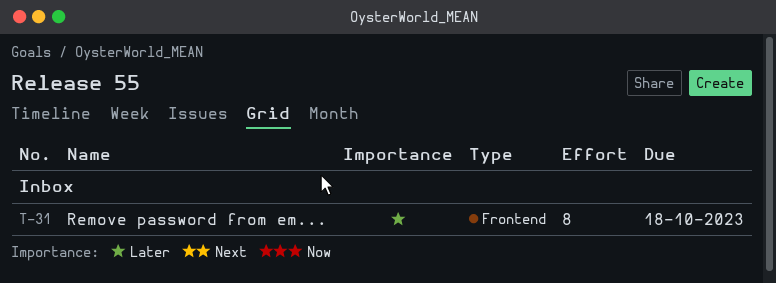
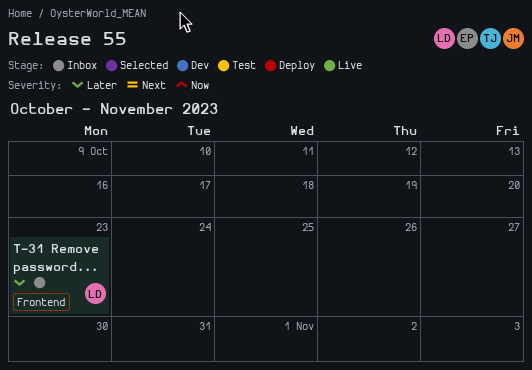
T-31, due: Oct 18 -> Oct 23

